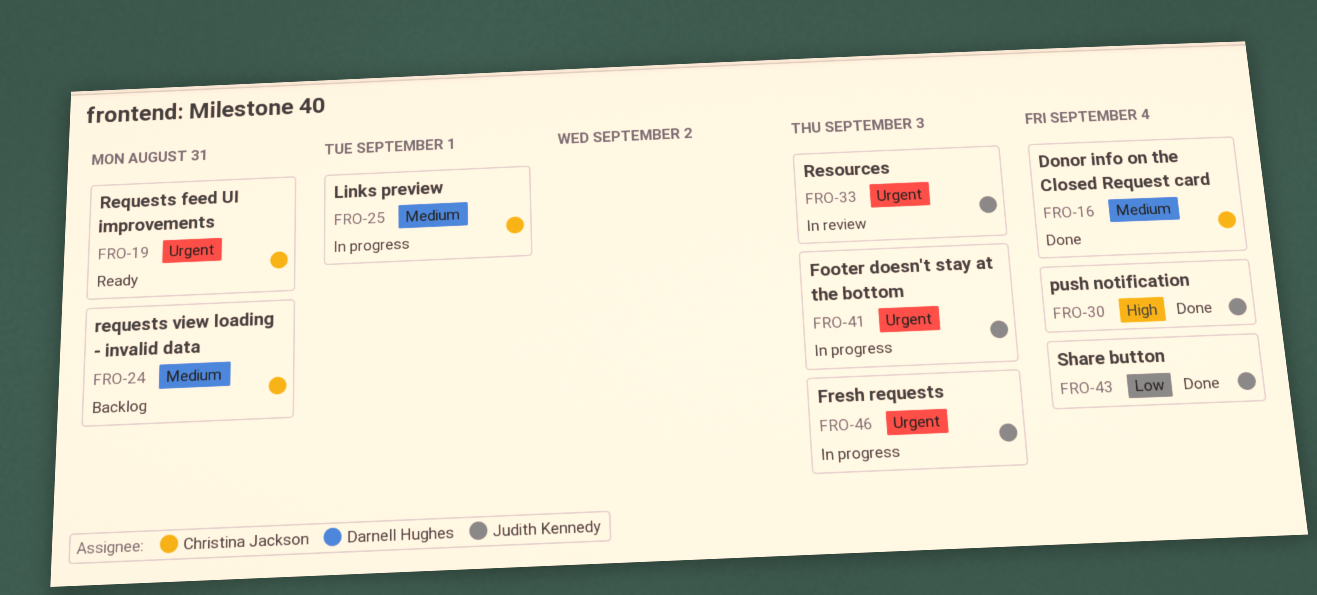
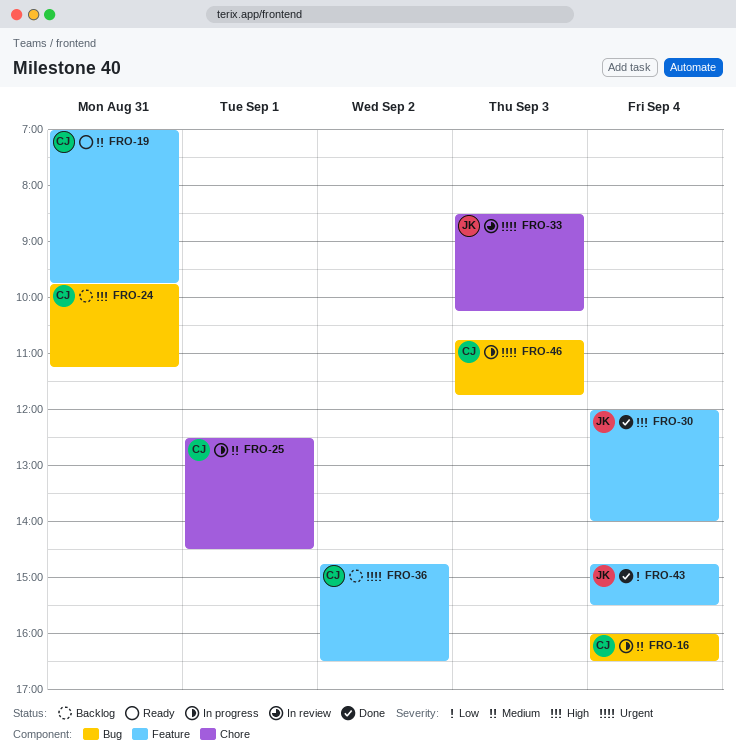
FRO-16, status: Done -> In progress
FRO-19, priority: Urgent -> Medium
FRO-24, priority: Medium -> High
FRO-36: none -> present
FRO-41: present -> none
FRO-46, owner: Judith Kennedy -> Christina Jackson

